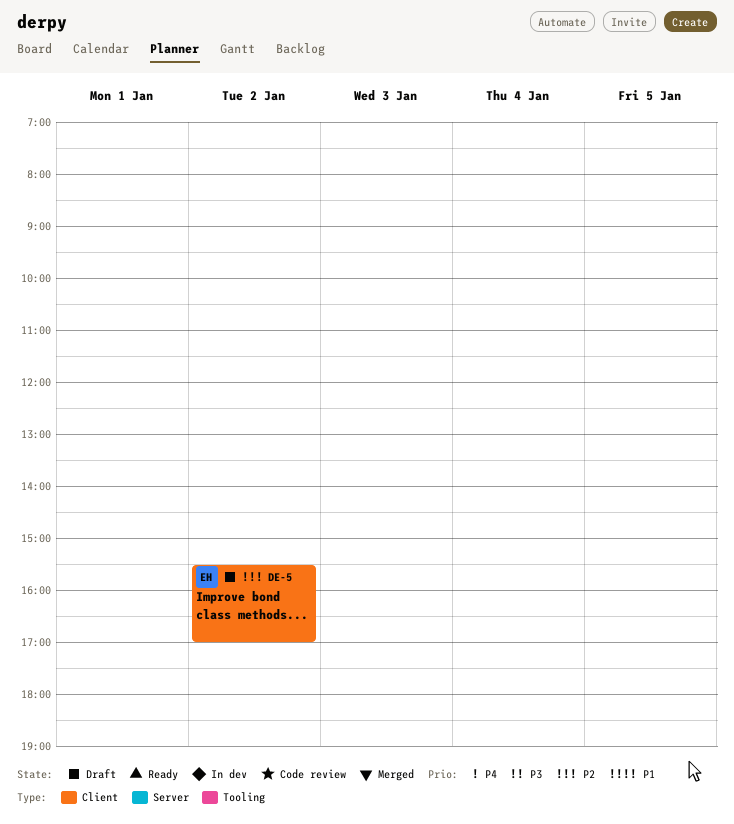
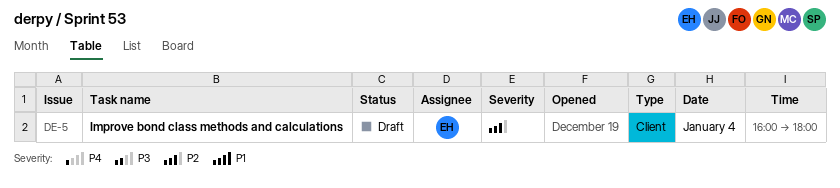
DE-5, day: Jan 2 -> Jan 4
DE-5, begins: 15:30 -> 16:00
DE-5, ends: 17:00 -> 18:00

